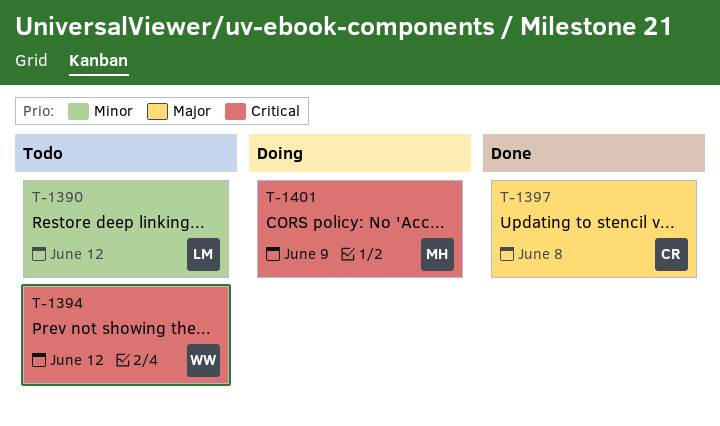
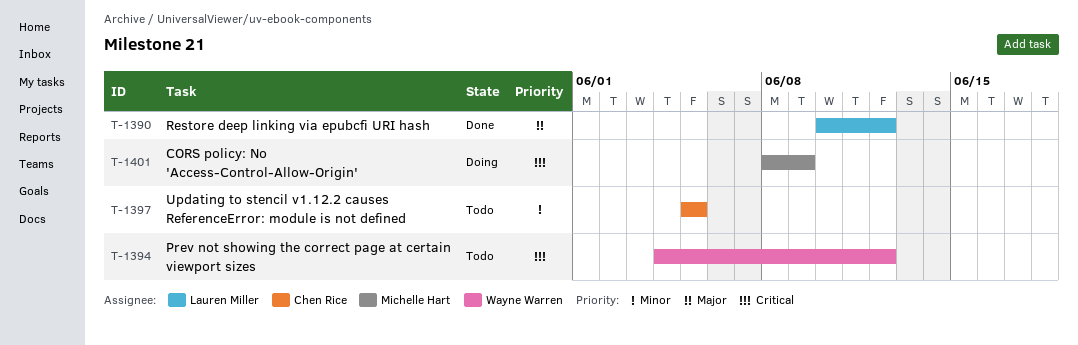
T-1390, status: Todo -> Done
T-1390, priority: Minor -> Major
T-1397, status: Done -> Todo
T-1397, priority: Major -> Minor
T-1397, due: Jun 8 -> Jun 5

